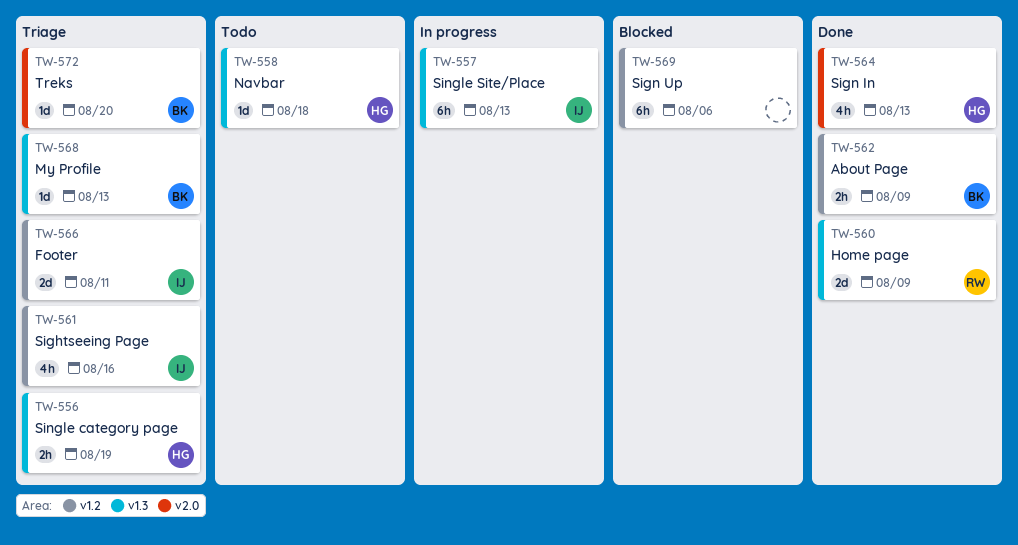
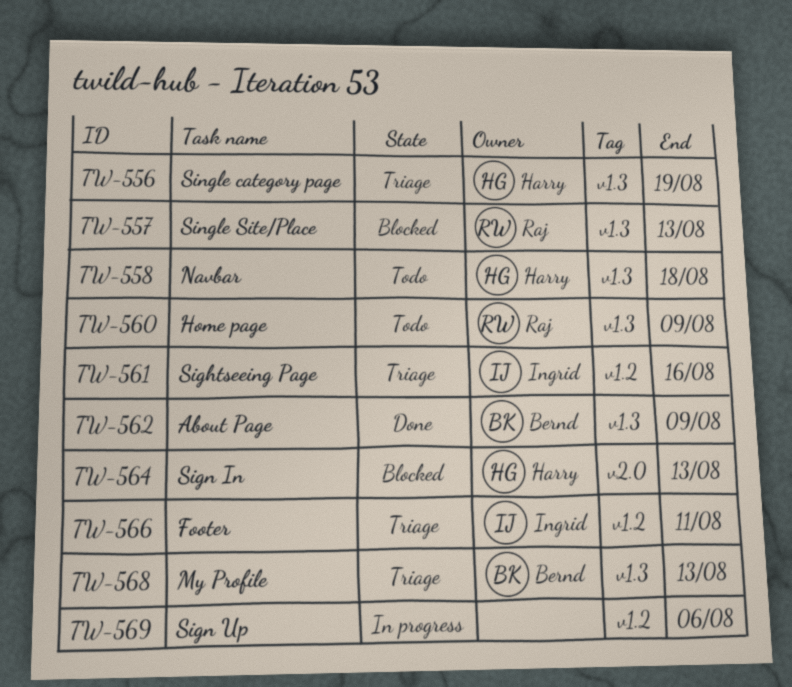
TW-557, status: In progress -> Blocked
TW-557, owner: Ingrid -> Raj
TW-560, status: Done -> Todo
TW-562, label: v1.2 -> v1.3
TW-564, status: Done -> Blocked
TW-569, status: Blocked -> In progress
TW-572: present -> none

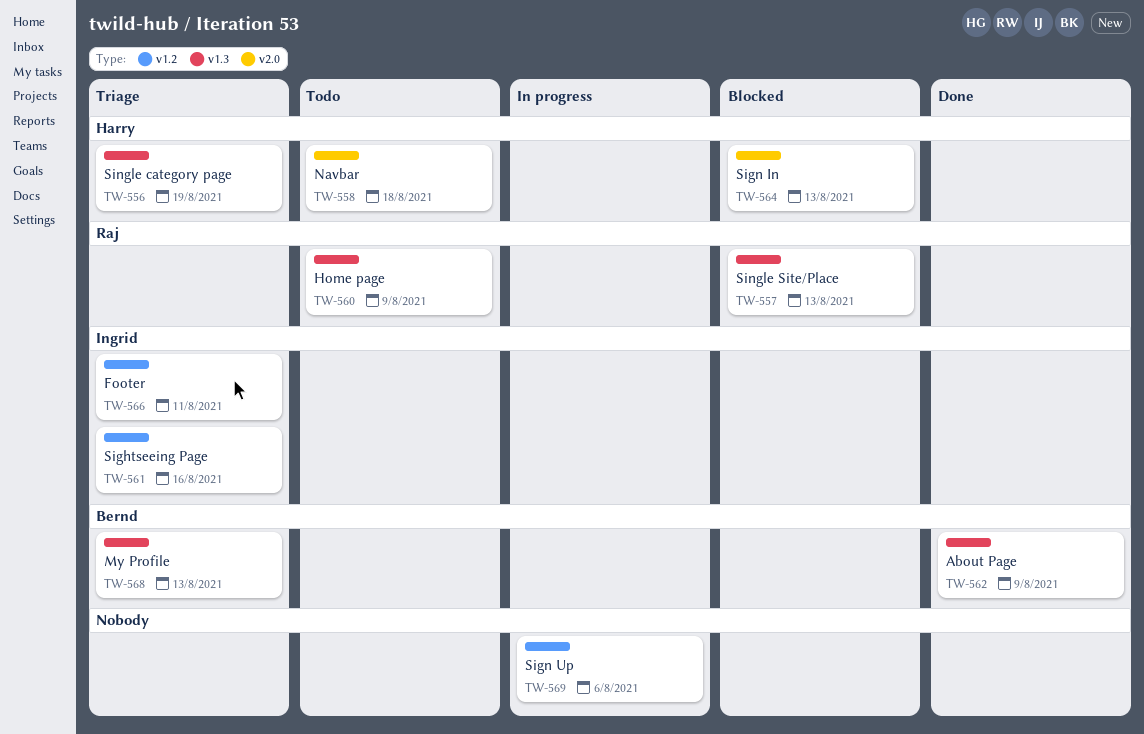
TW-558, label: v1.3 -> v2.0

